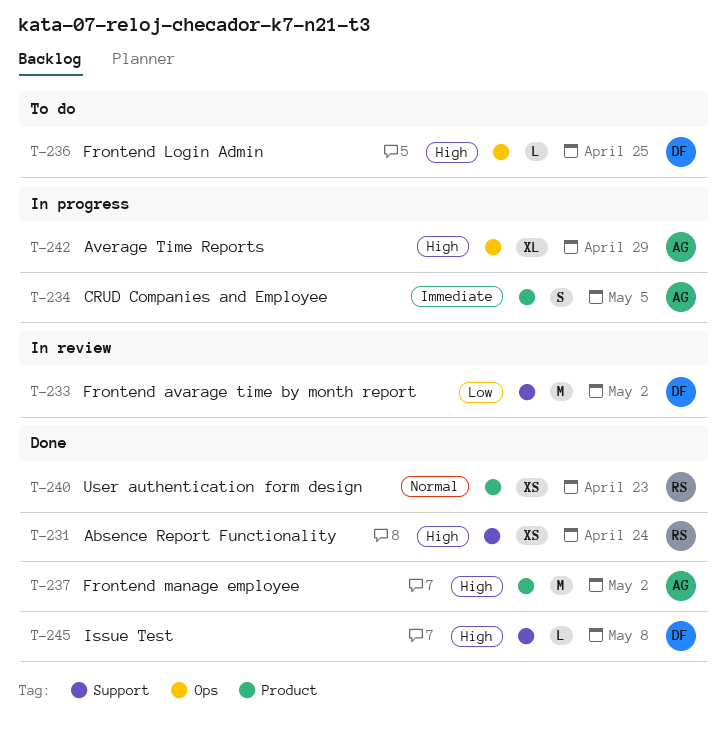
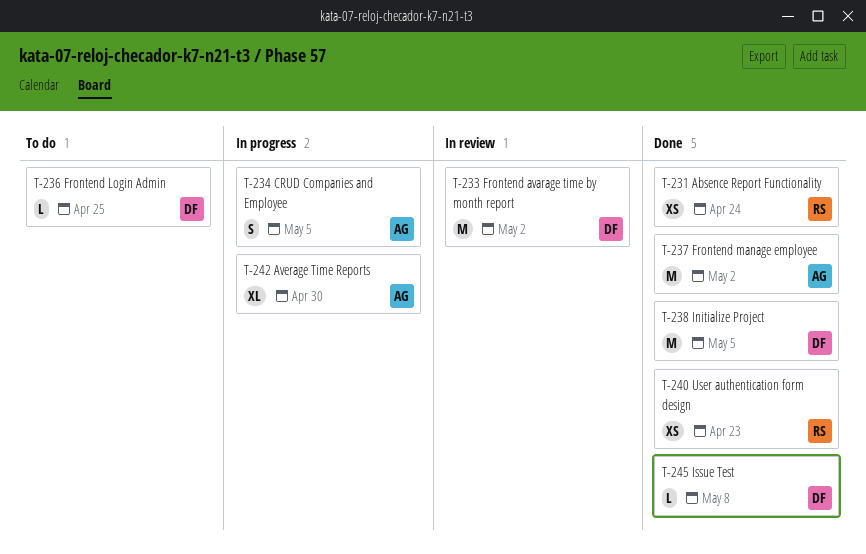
T-238: none -> present
T-242, due: Apr 29 -> Apr 30

